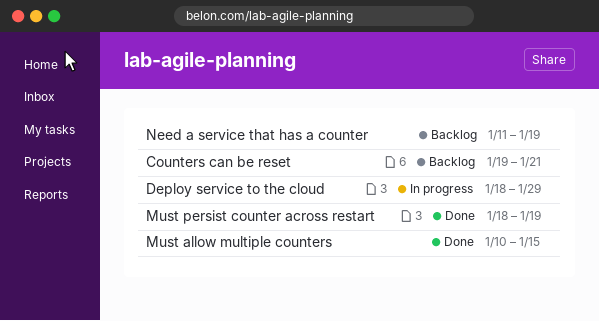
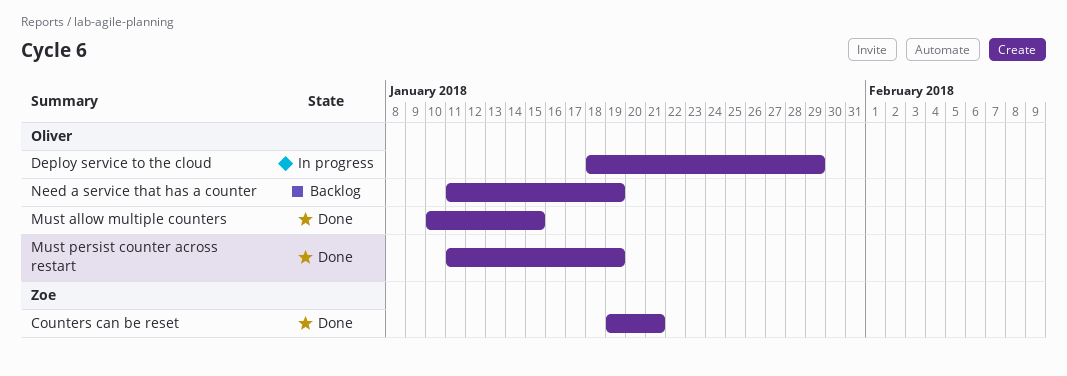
Counters can be reset, status: Backlog -> Done
Must persist counter across restart, start: Jan 18 -> Jan 11

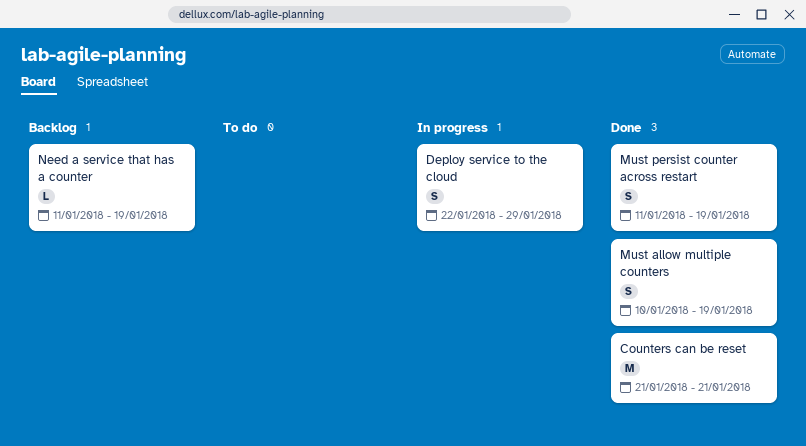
Counters can be reset, start: Jan 19 -> Jan 21
Deploy service to the cloud, start: Jan 18 -> Jan 22
Must allow multiple counters, due: Jan 15 -> Jan 19

